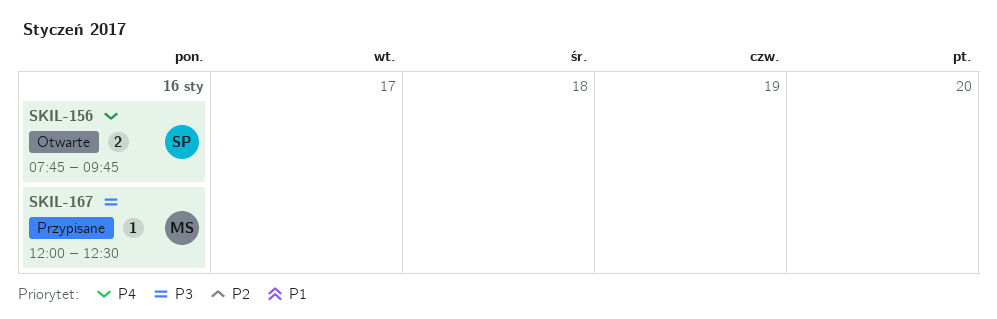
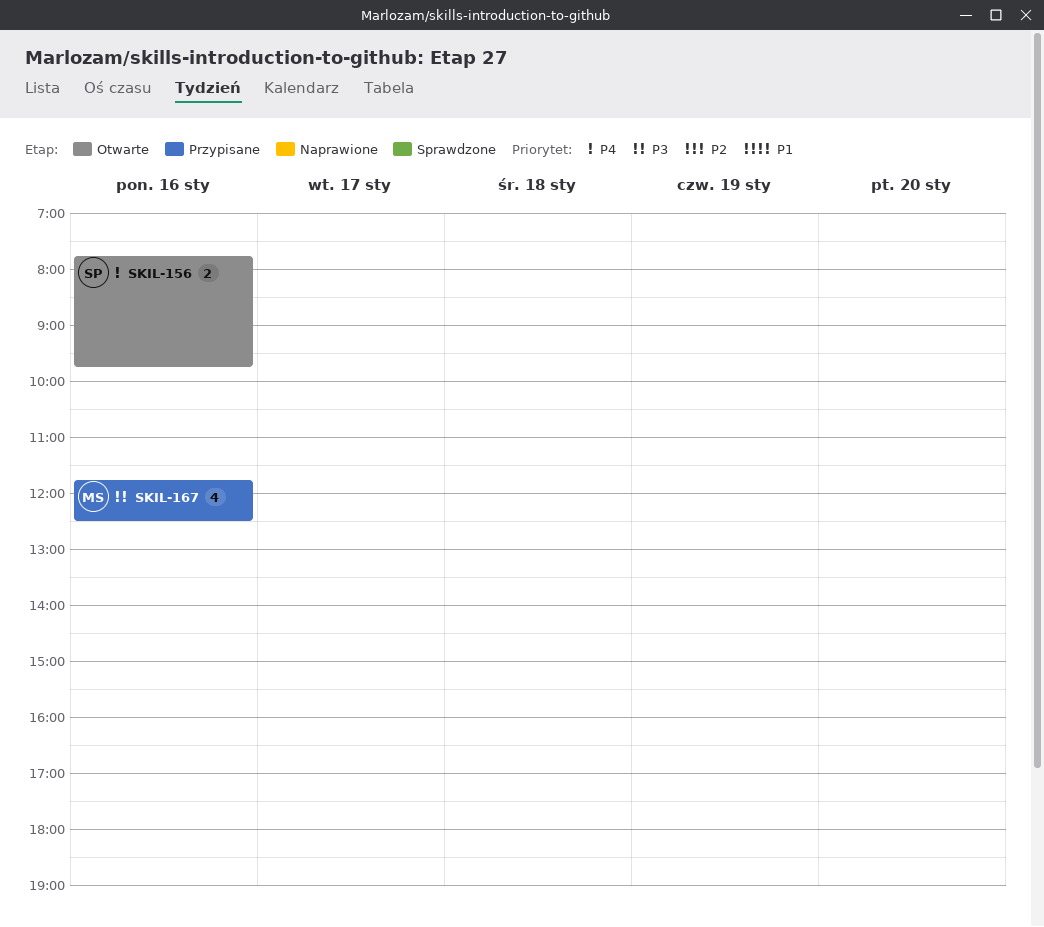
SKIL-167, estimate: 1 -> 4
SKIL-167, begins: 12:00 -> 11:45

